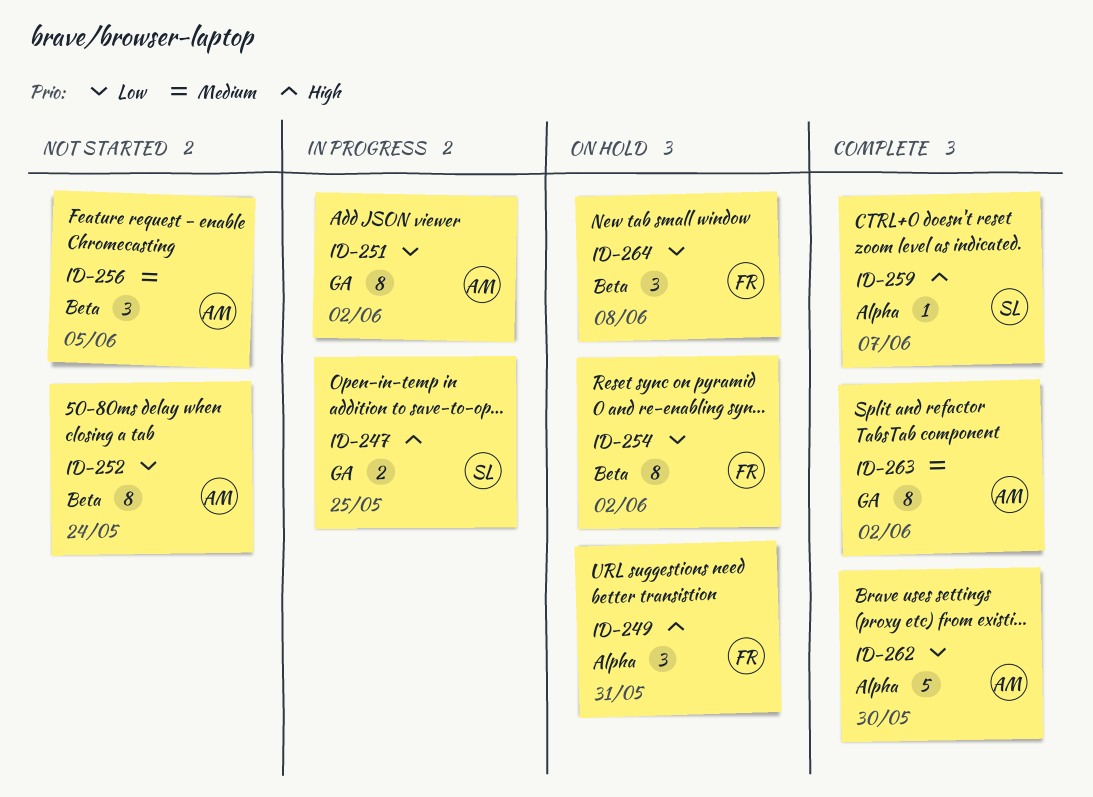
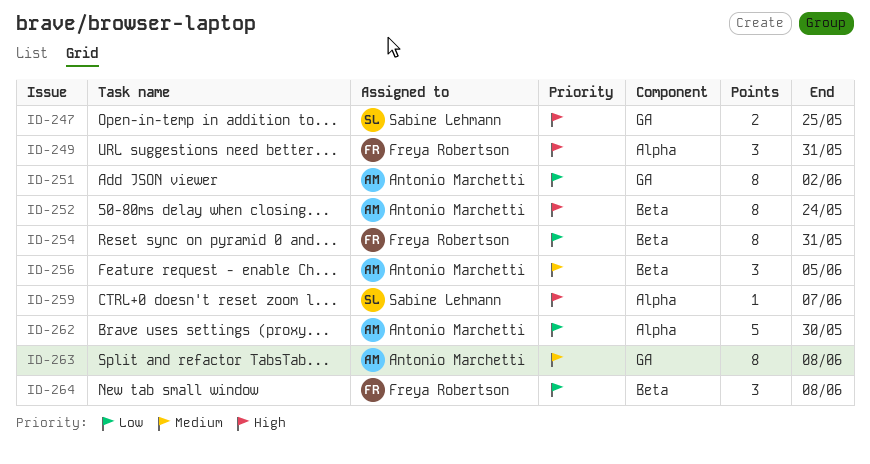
ID-252, priority: Low -> High
ID-254, due: Jun 2 -> May 31
ID-263, due: Jun 2 -> Jun 8

